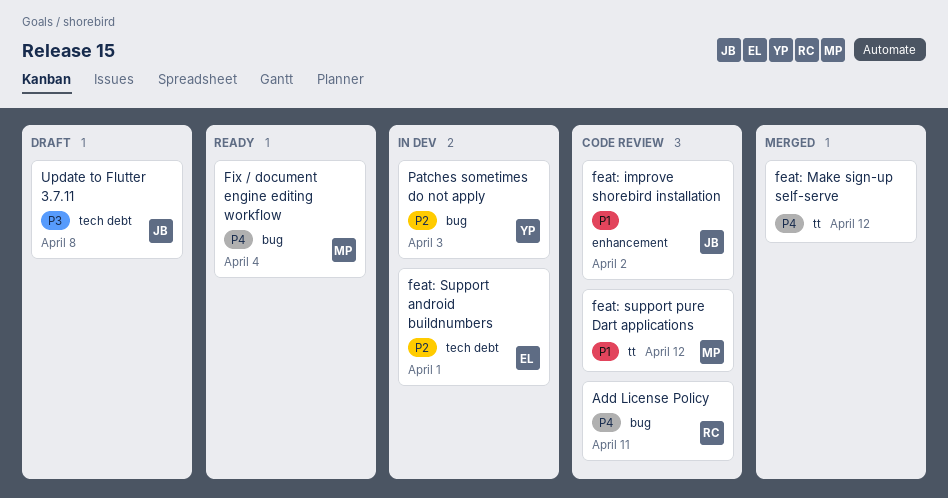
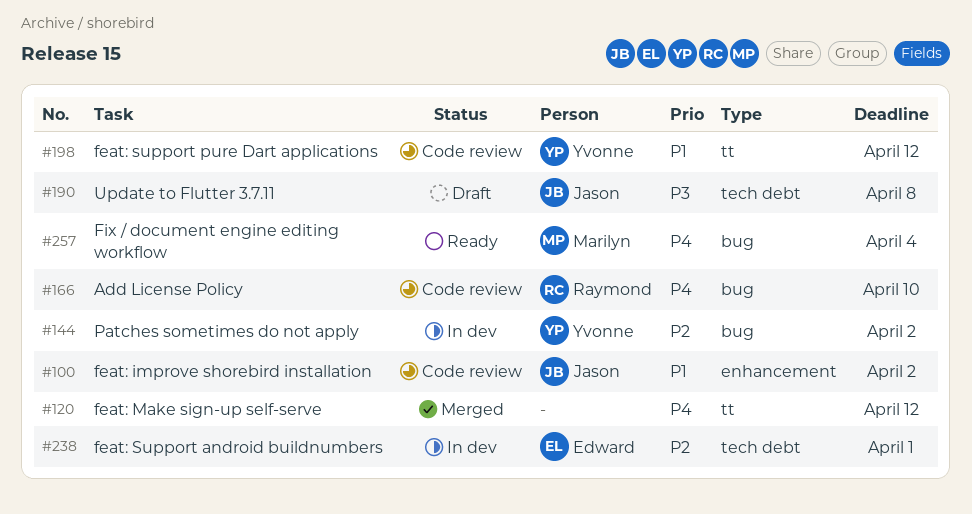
Add License Policy, due: Apr 11 -> Apr 10
feat: support pure Dart applications, owner: Marilyn -> Yvonne
Patches sometimes do not apply, due: Apr 3 -> Apr 2

